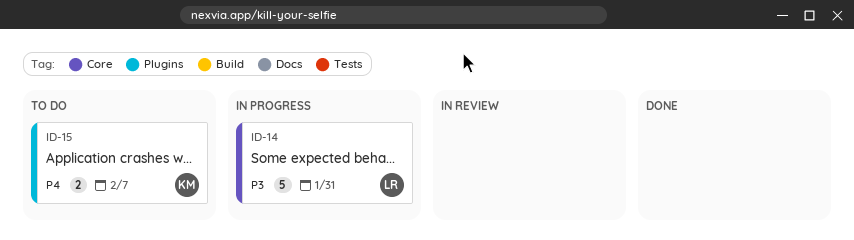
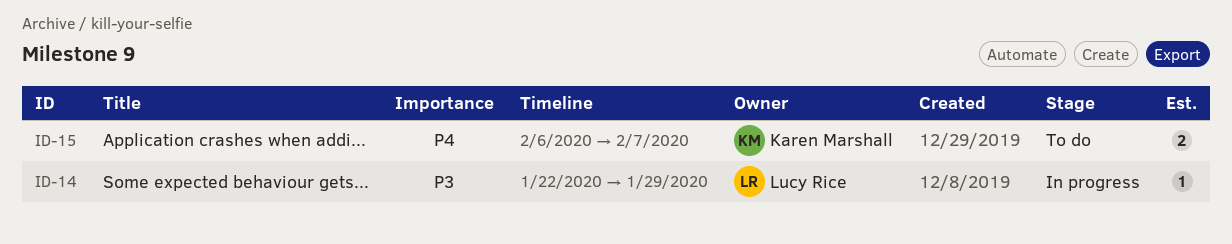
ID-14, estimate: 5 -> 1
ID-14, due: Jan 31 -> Jan 29

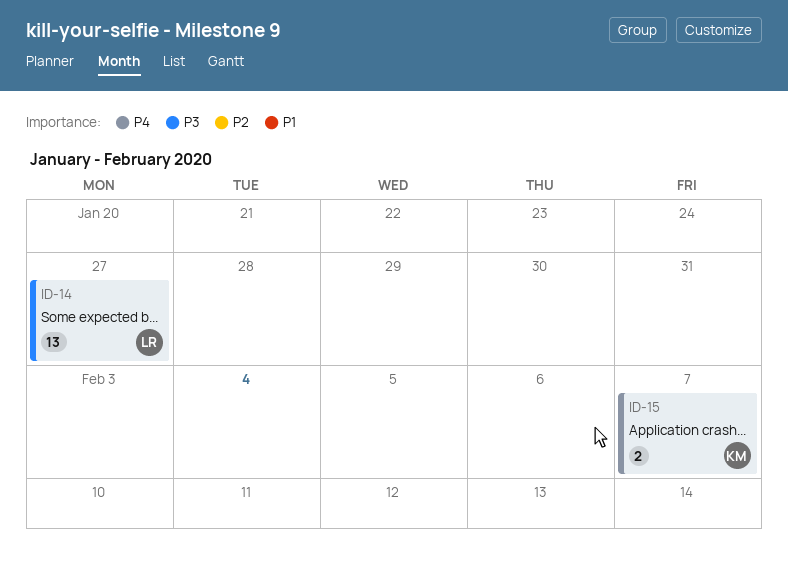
ID-14, estimate: 1 -> 13
ID-14, due: Jan 29 -> Jan 27

